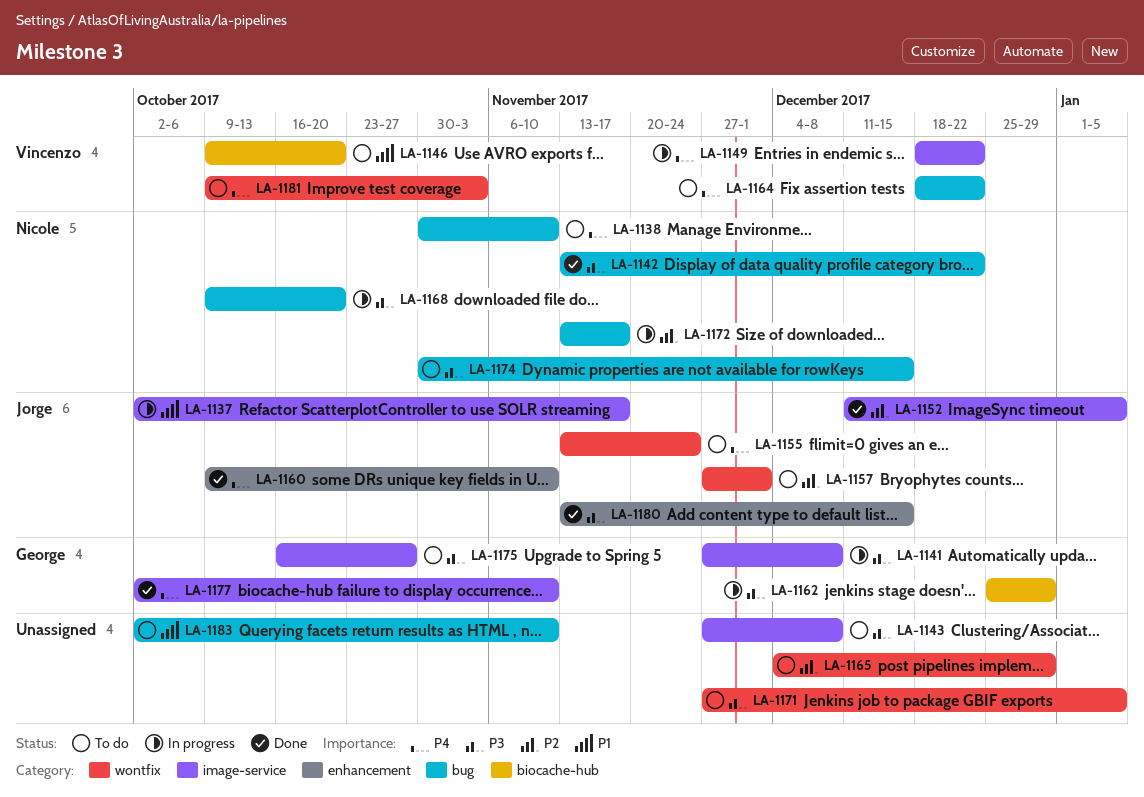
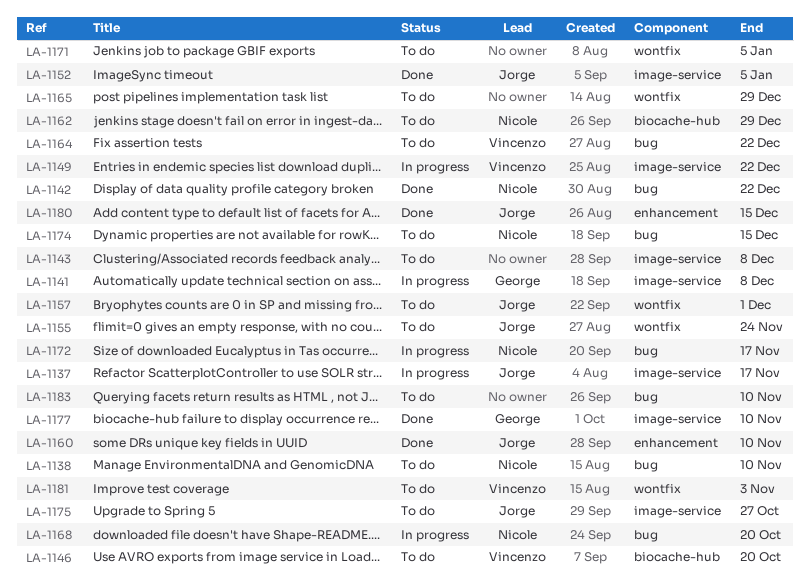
LA-1162, status: In progress -> To do
LA-1162, owner: George -> Nicole
LA-1175, owner: George -> Jorge

